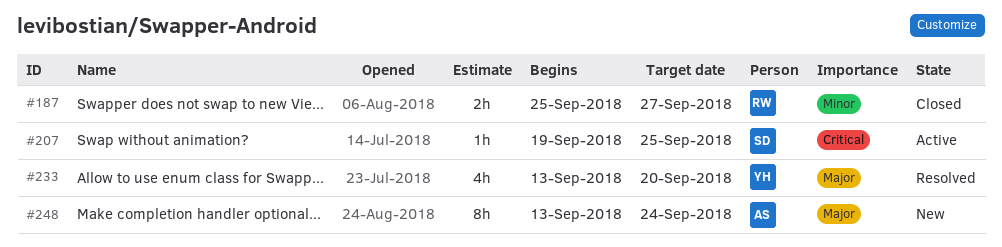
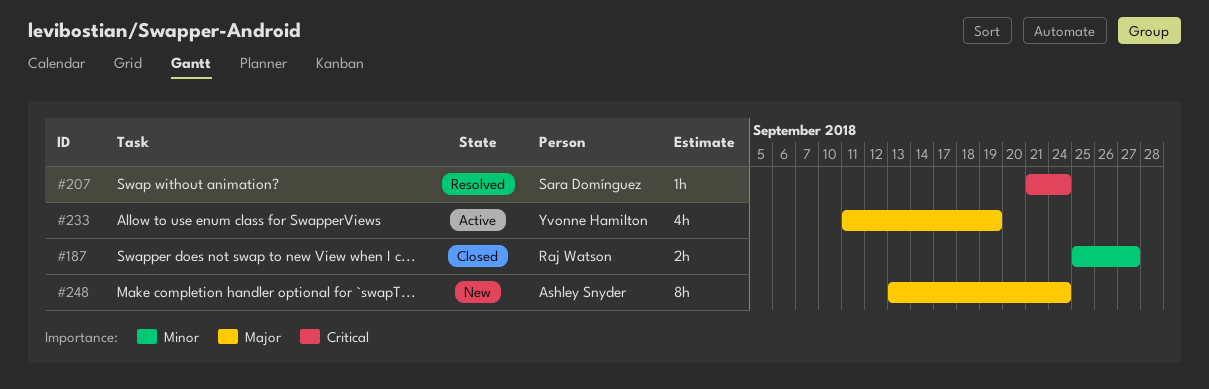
#207, status: Active -> Resolved
#207, start: Sep 19 -> Sep 21
#207, due: Sep 25 -> Sep 24
#233, status: Resolved -> Active
#233, start: Sep 13 -> Sep 11
#233, due: Sep 20 -> Sep 19

